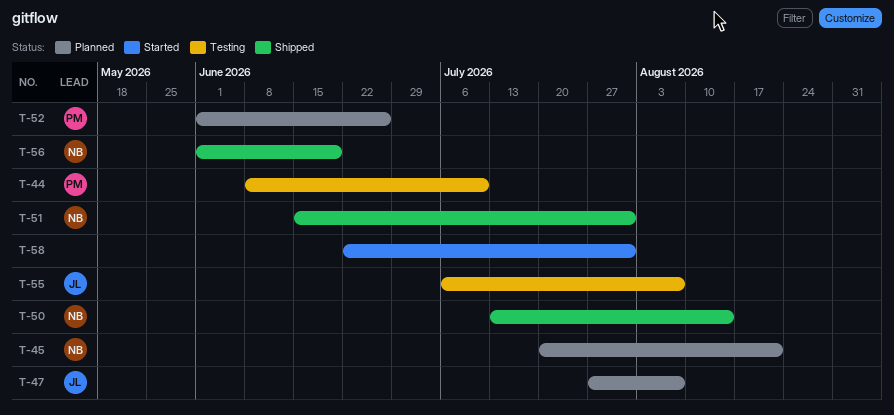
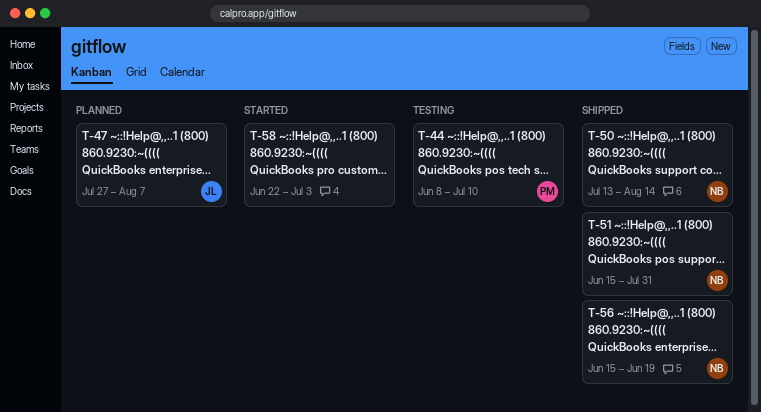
T-45: present -> none
T-52: present -> none
T-55: present -> none
T-56, start: Jun 1 -> Jun 15
T-58, due: Jul 31 -> Jul 3

